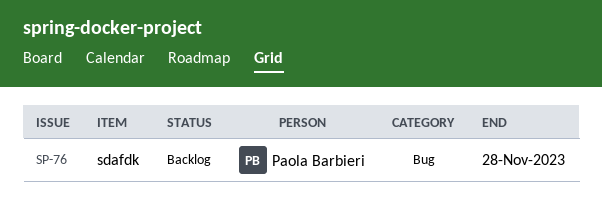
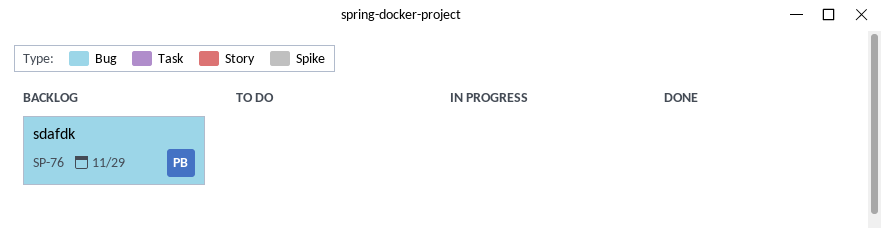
SP-76, due: Nov 28 -> Nov 29

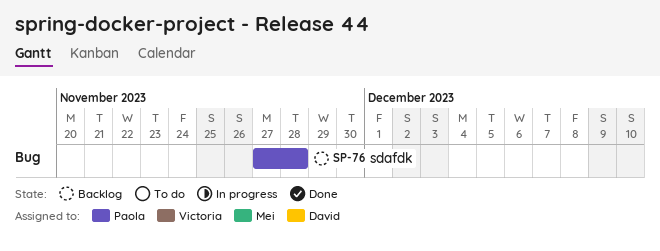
SP-76, due: Nov 29 -> Nov 28

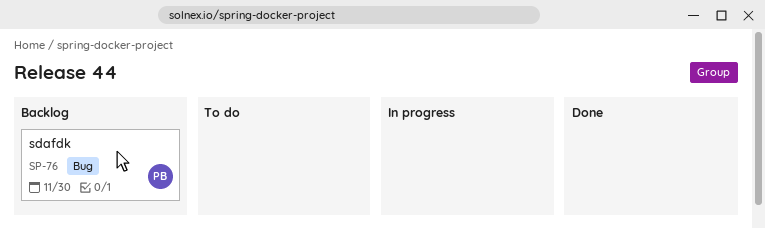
SP-76, due: Nov 28 -> Nov 30

